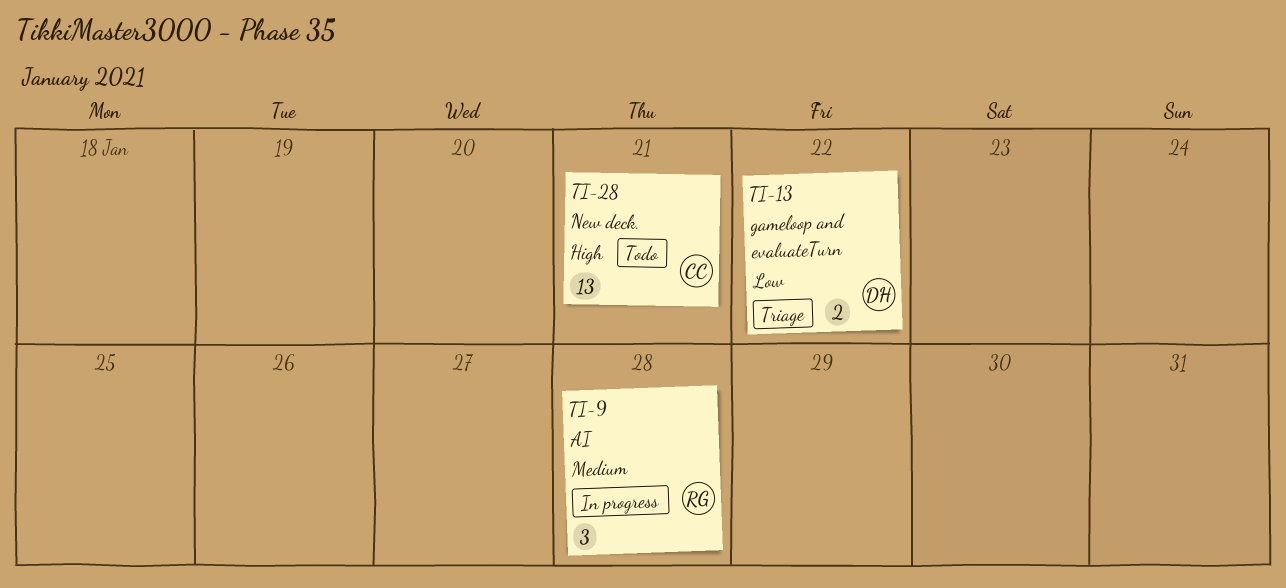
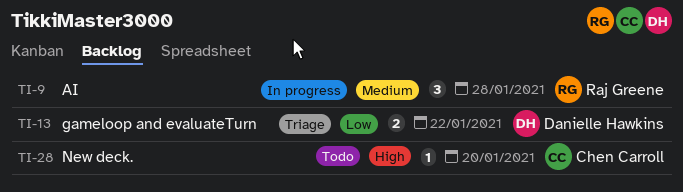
TI-28, estimate: 13 -> 1
TI-28, due: Jan 21 -> Jan 20

